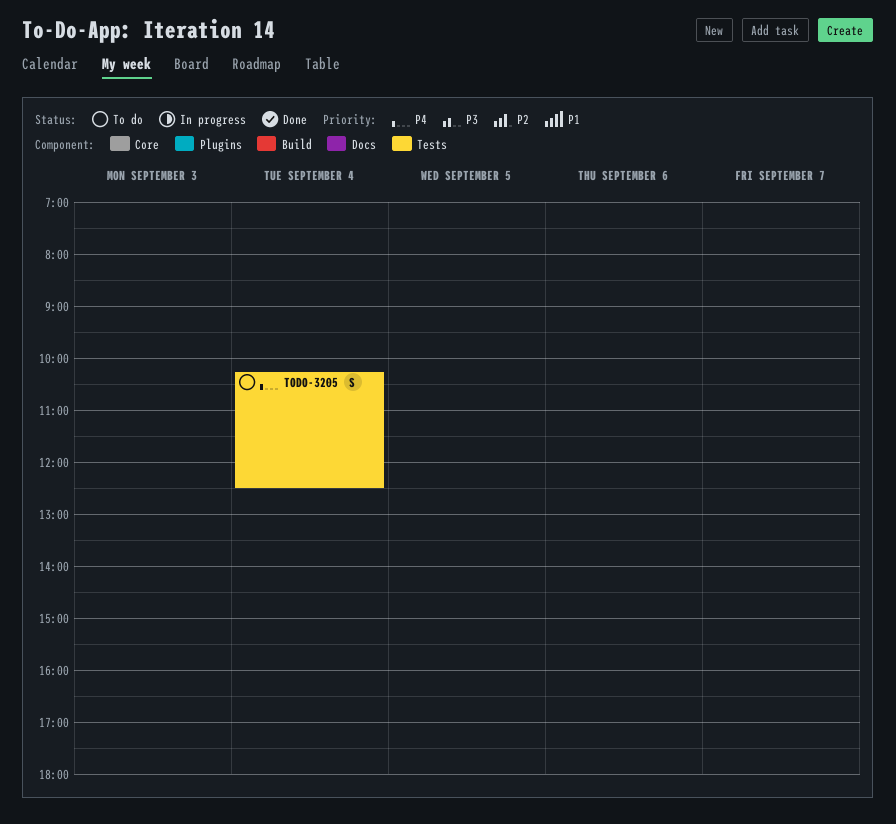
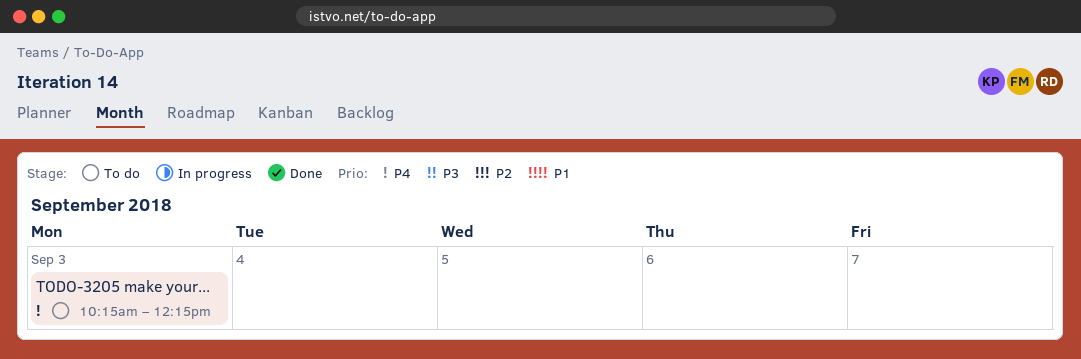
TODO-3205, day: Sep 4 -> Sep 3
TODO-3205, ends: 12:30 -> 12:15

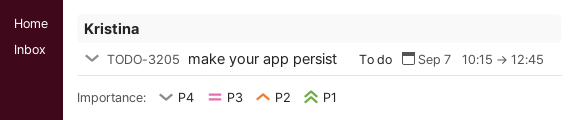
TODO-3205, day: Sep 3 -> Sep 7
TODO-3205, ends: 12:15 -> 12:45

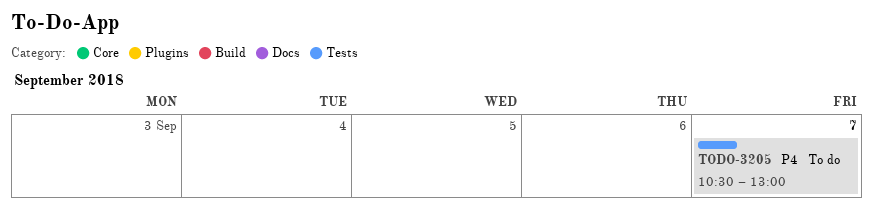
TODO-3205, begins: 10:15 -> 10:30
TODO-3205, ends: 12:45 -> 13:00

